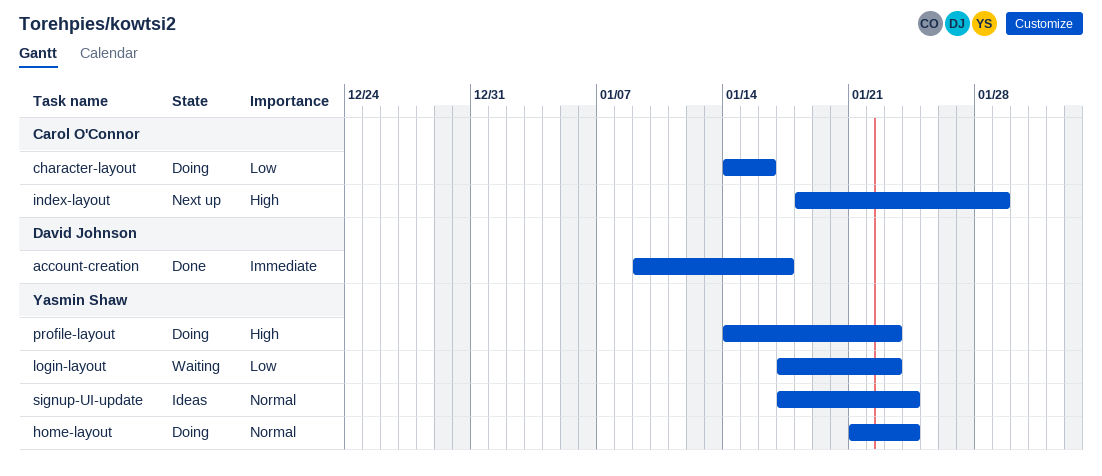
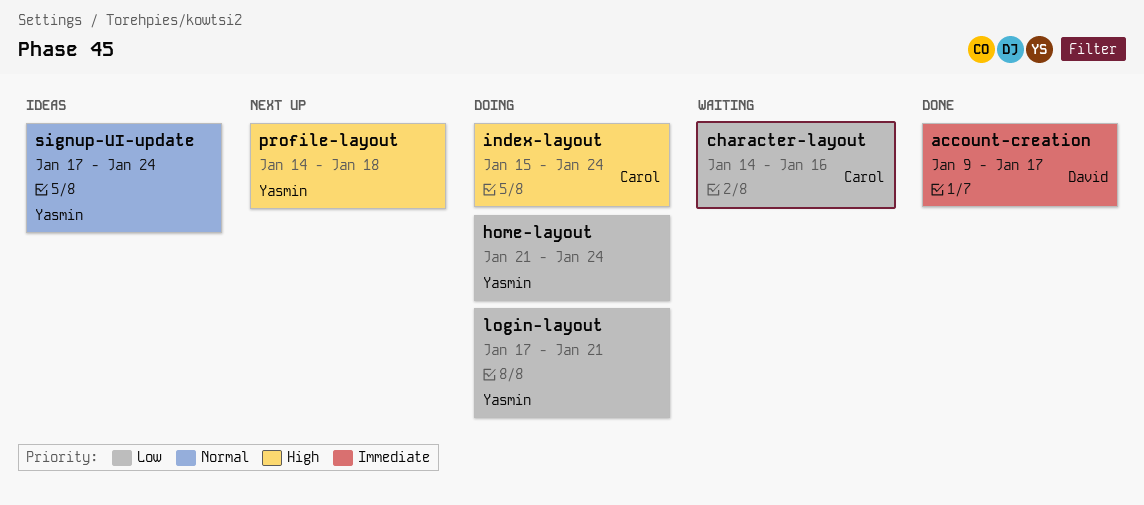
character-layout, status: Doing -> Waiting
home-layout, priority: Normal -> Low
index-layout, status: Next up -> Doing
index-layout, start: Jan 18 -> Jan 15
index-layout, due: Jan 29 -> Jan 24
login-layout, status: Waiting -> Doing
login-layout, due: Jan 23 -> Jan 21
profile-layout, status: Doing -> Next up
profile-layout, due: Jan 23 -> Jan 18

